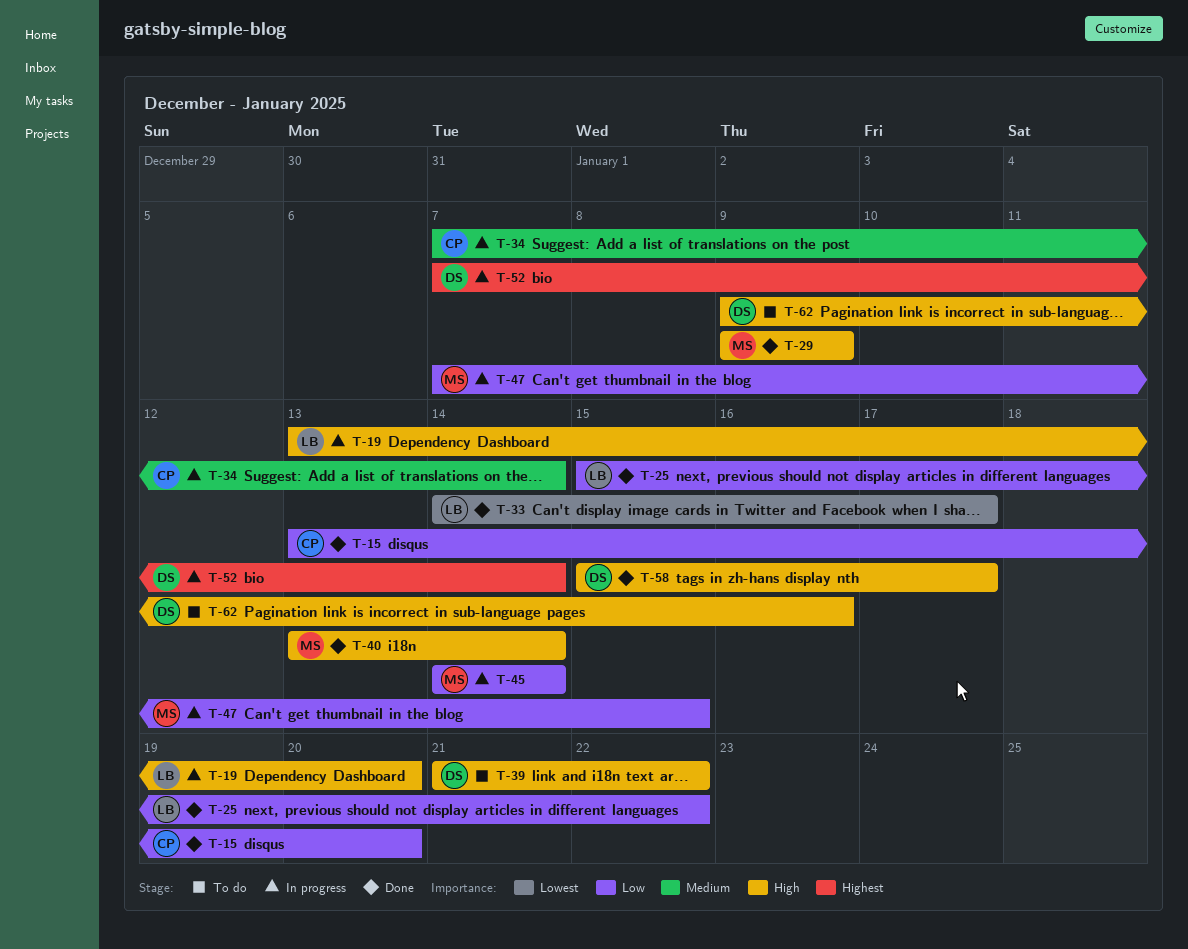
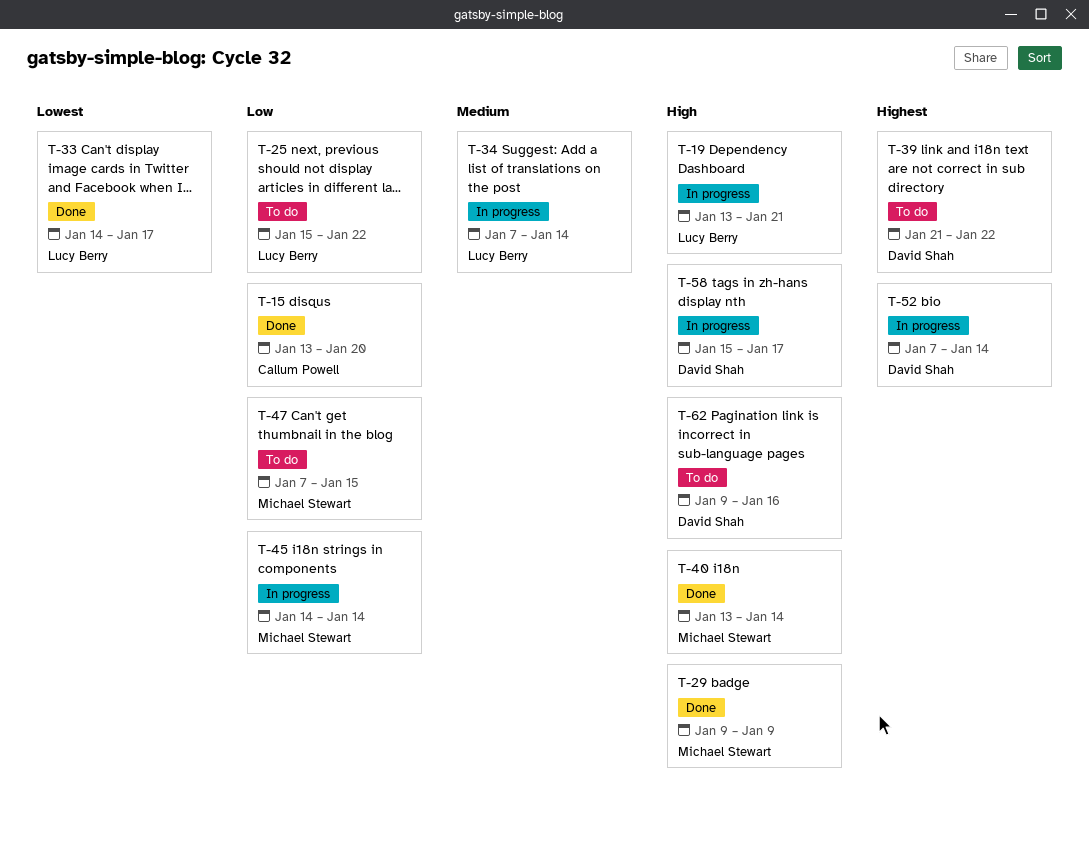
T-19, due: Jan 20 -> Jan 21
T-25, status: Done -> To do
T-34, owner: Callum Powell -> Lucy Berry
T-39, priority: High -> Highest
T-47, status: In progress -> To do
T-58, status: Done -> In progress

